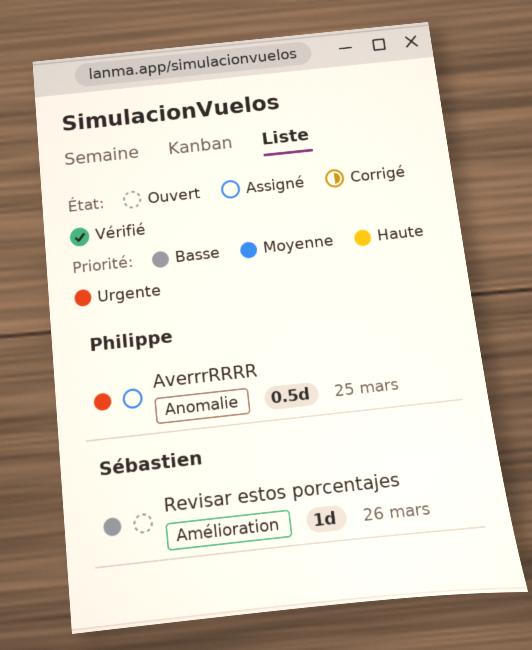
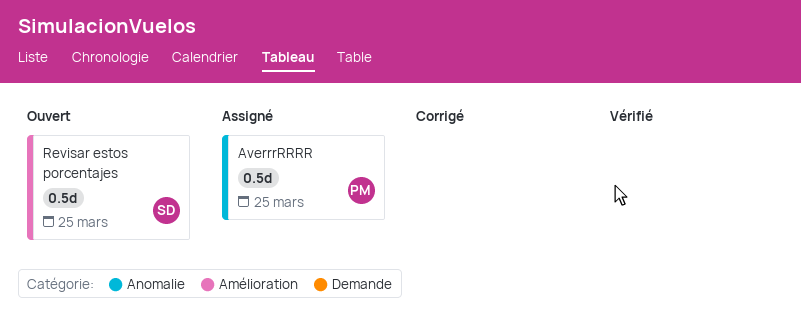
Revisar estos porcentajes, estimate: 1d -> 0.5d
Revisar estos porcentajes, due: Mar 26 -> Mar 25

